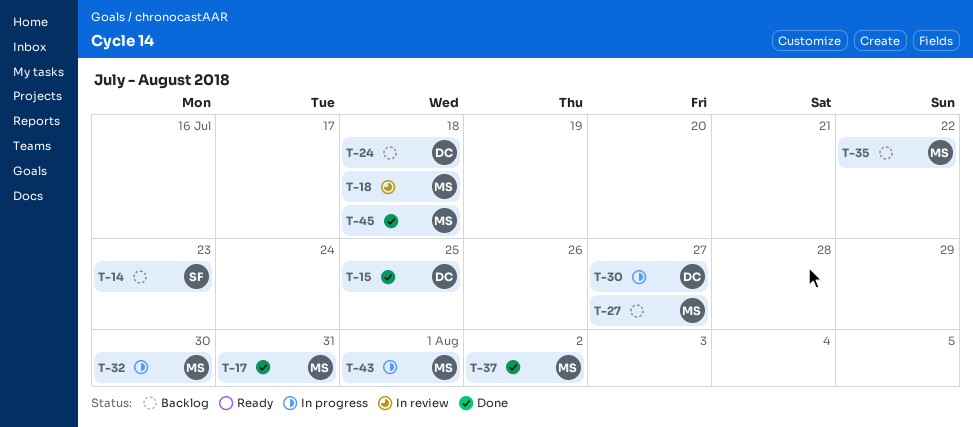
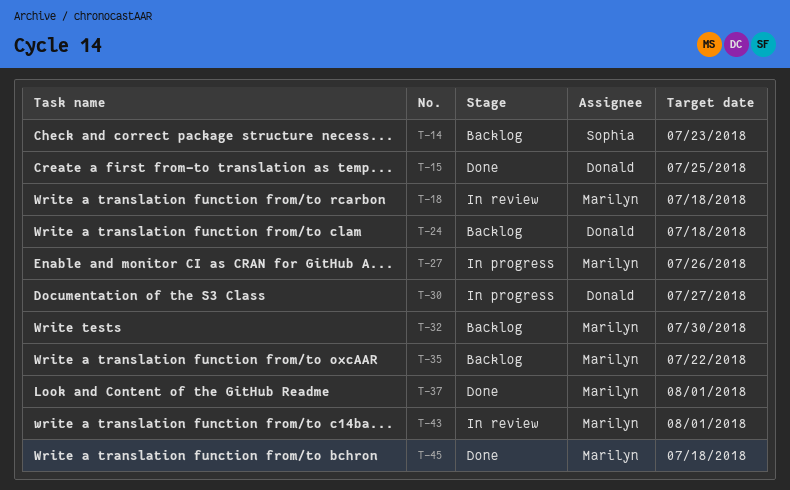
T-17: present -> none
T-27, status: Backlog -> In progress
T-27, due: Jul 27 -> Jul 26
T-32, status: In progress -> Backlog
T-37, due: Aug 2 -> Aug 1
T-43, status: In progress -> In review

